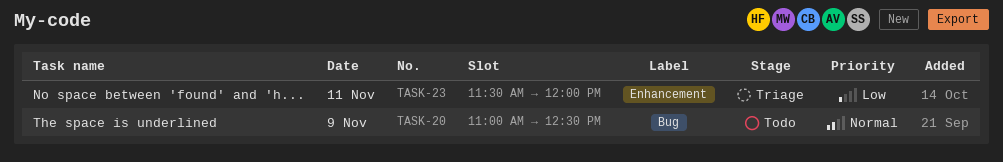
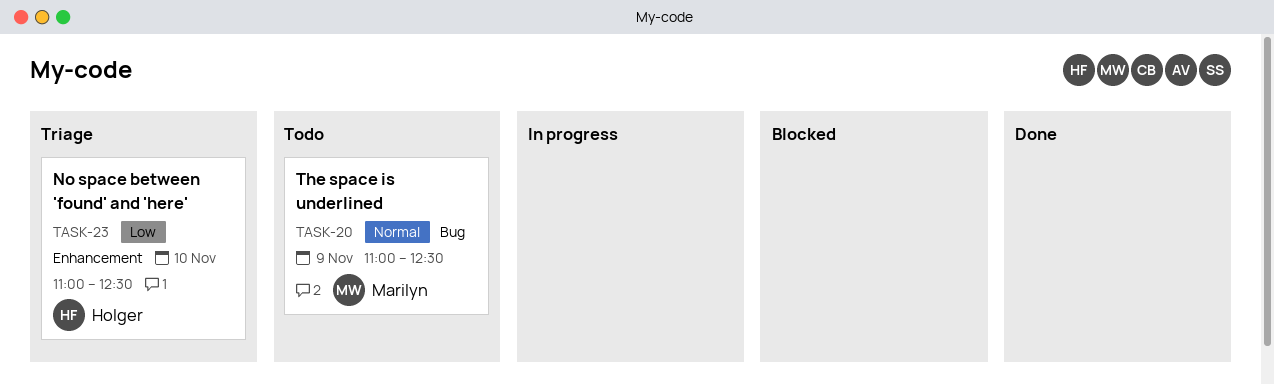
TASK-23, day: Nov 11 -> Nov 10
TASK-23, begins: 11:30 -> 11:00
TASK-23, ends: 12:00 -> 12:30

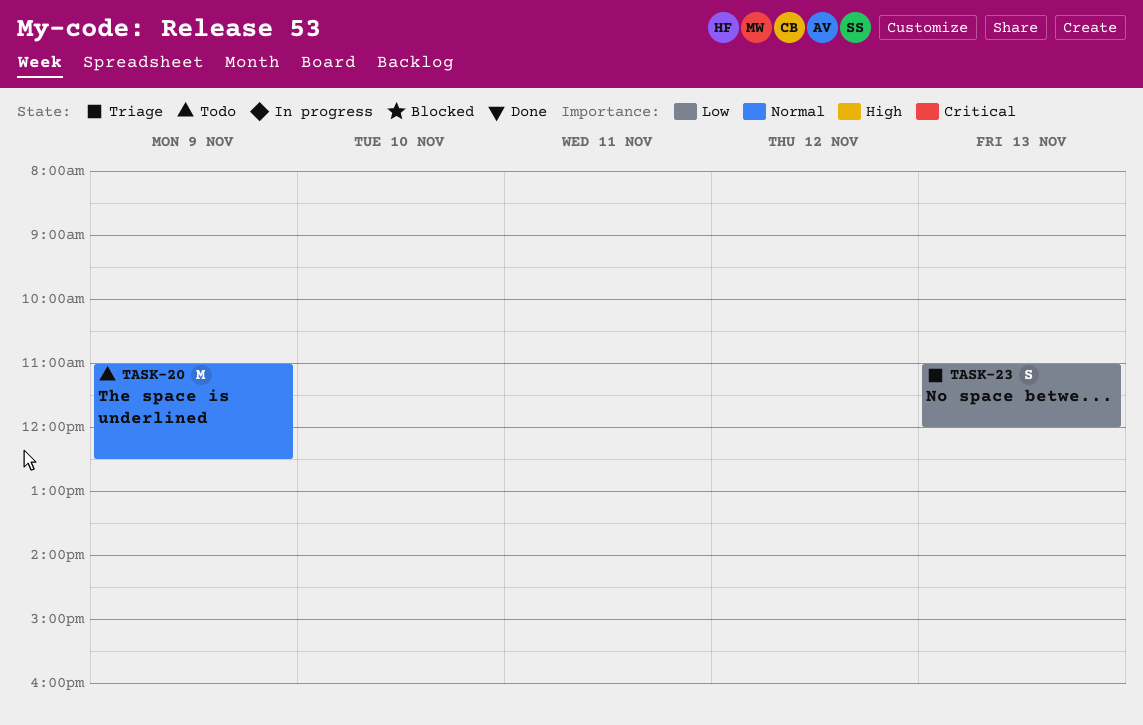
TASK-23, day: Nov 10 -> Nov 13
TASK-23, ends: 12:30 -> 12:00

